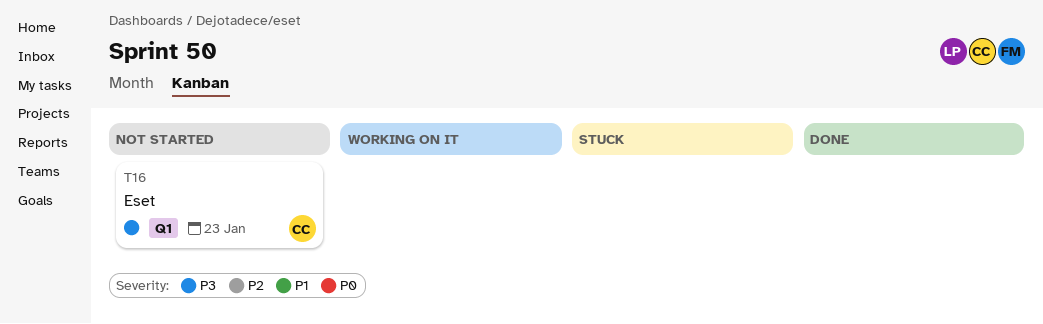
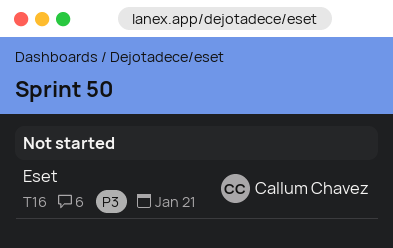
T16, due: Jan 23 -> Jan 21

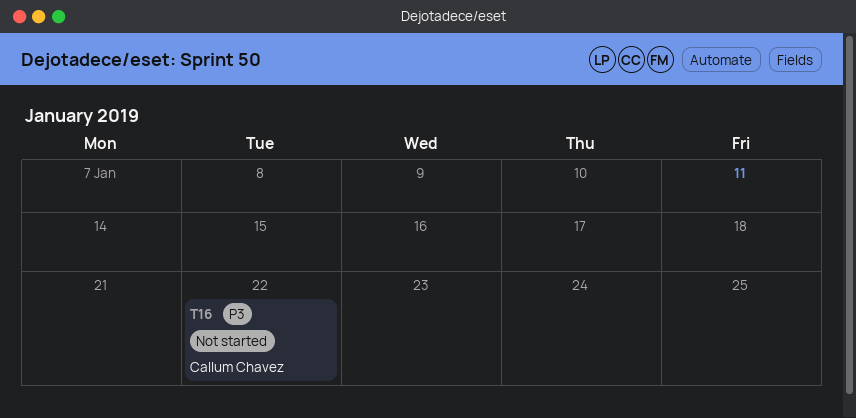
T16, due: Jan 21 -> Jan 22

